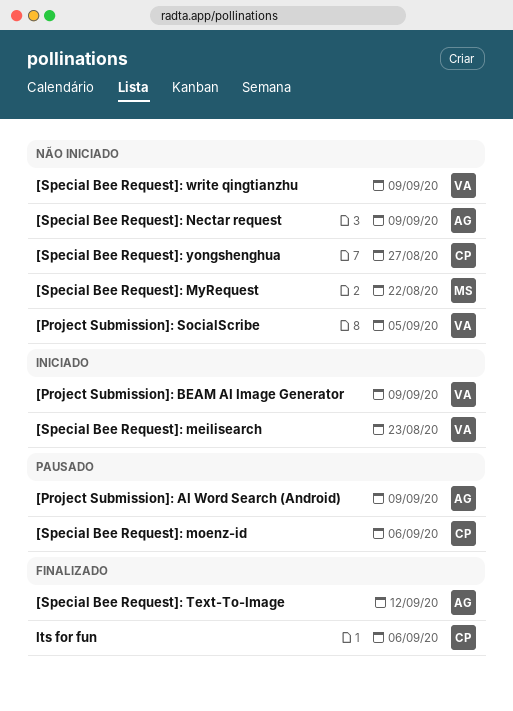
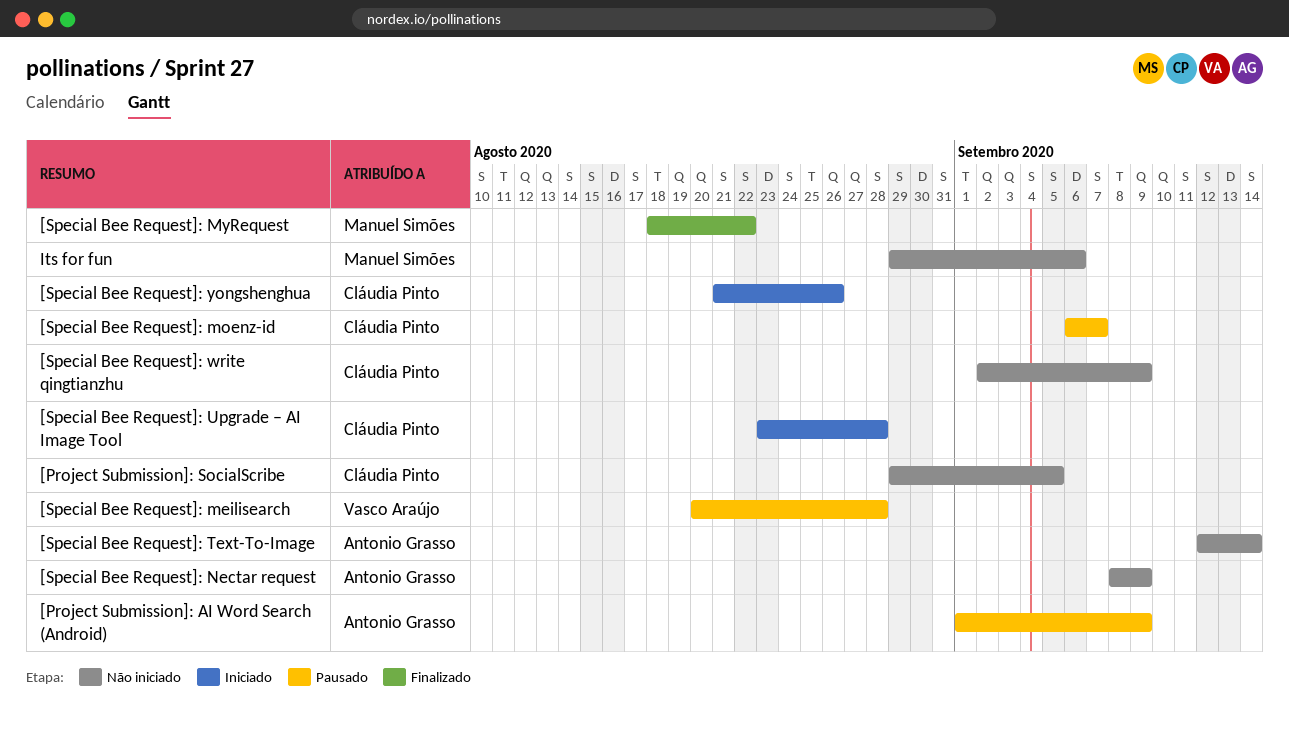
[Project Submission]: BEAM AI Image Generator: present -> none
[Project Submission]: SocialScribe, owner: Vasco Araújo -> Cláudia Pinto
[Special Bee Request]: meilisearch, status: Iniciado -> Pausado
[Special Bee Request]: meilisearch, due: Aug 23 -> Aug 28
[Special Bee Request]: moenz-id, due: Sep 6 -> Sep 7
[Special Bee Request]: MyRequest, status: Não iniciado -> Finalizado
[Special Bee Request]: Text-To-Image, status: Finalizado -> Não iniciado
[Special Bee Request]: Text-To-Image, due: Sep 12 -> Sep 14
[Special Bee Request]: Upgrade – AI Image Tool: none -> present
[Special Bee Request]: write qingtianzhu, owner: Vasco Araújo -> Cláudia Pinto
[Special Bee Request]: yongshenghua, status: Não iniciado -> Iniciado
[Special Bee Request]: yongshenghua, due: Aug 27 -> Aug 26
Its for fun, status: Finalizado -> Não iniciado
Its for fun, owner: Cláudia Pinto -> Manuel Simões

